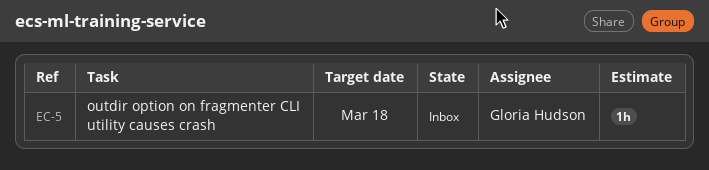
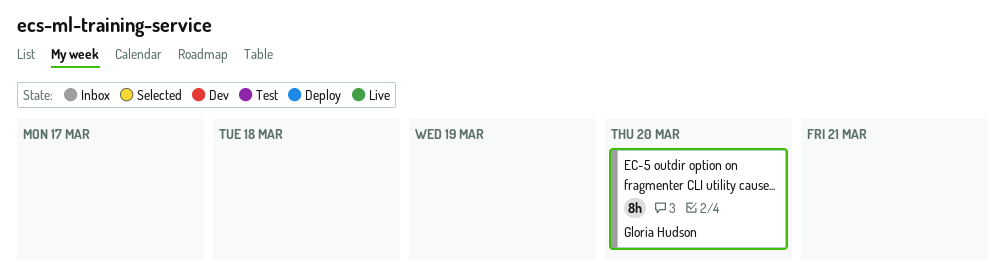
EC-5, estimate: 1h -> 8h
EC-5, due: Mar 18 -> Mar 20

